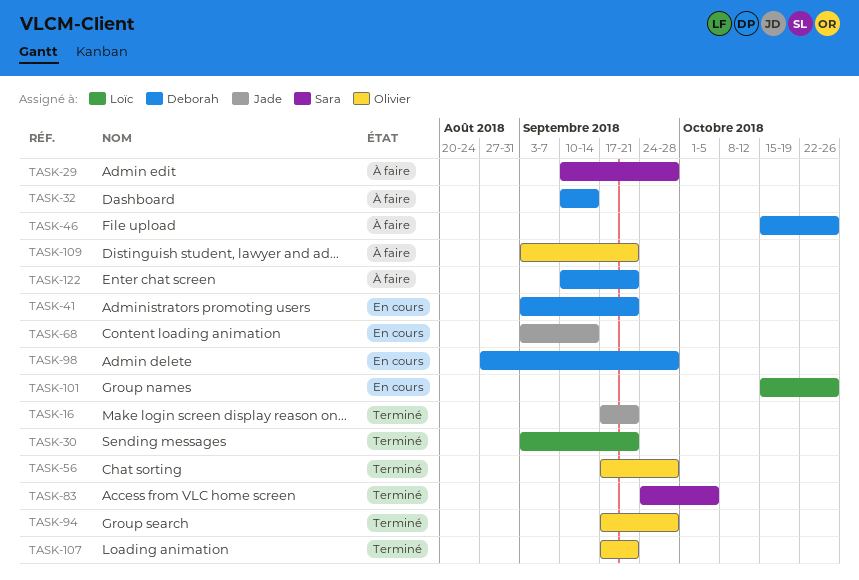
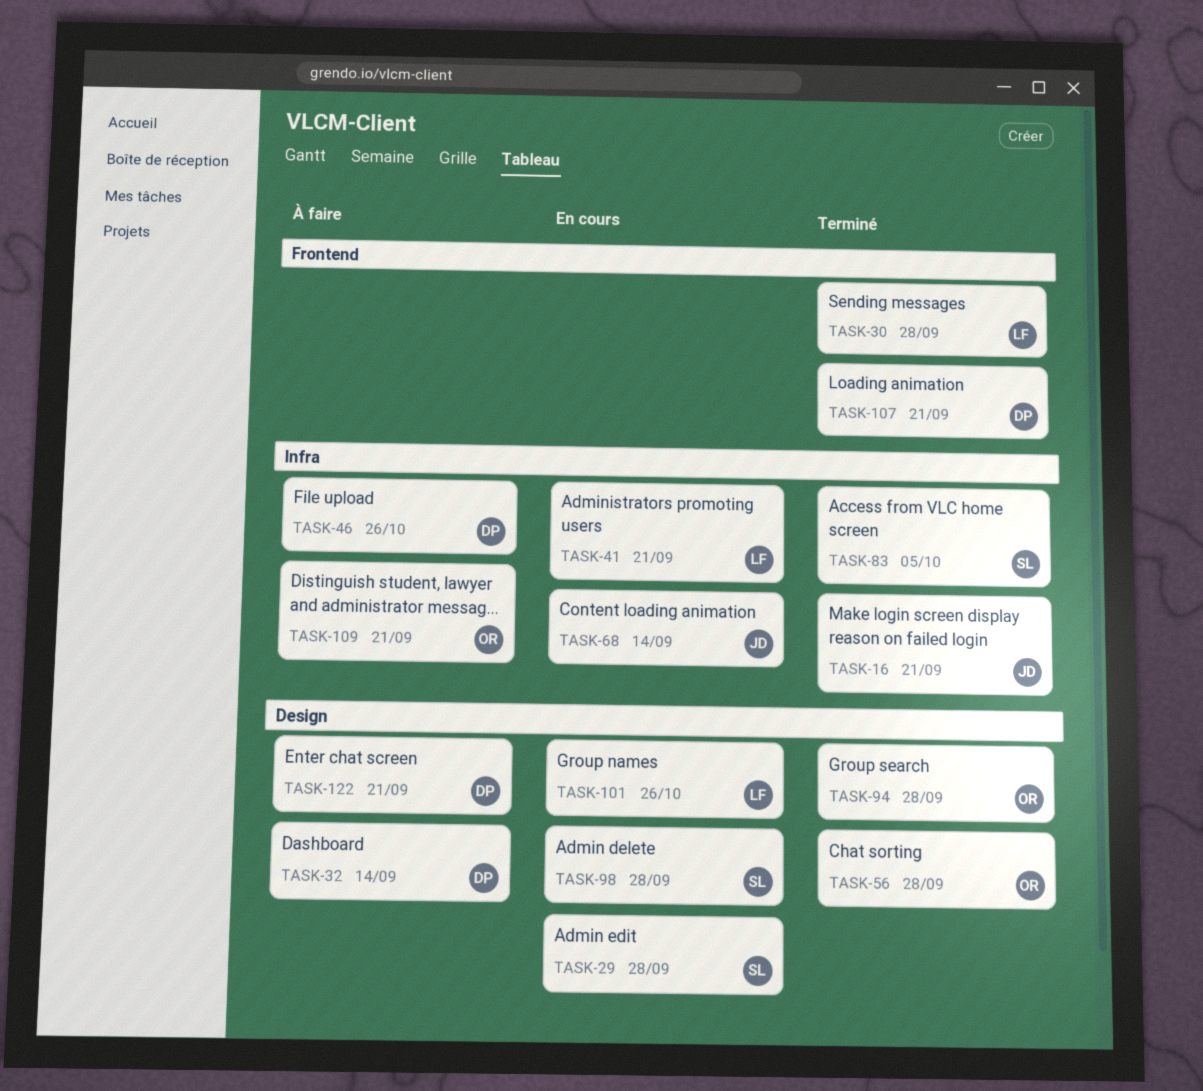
TASK-29, status: À faire -> En cours
TASK-30, due: Sep 21 -> Sep 28
TASK-41, owner: Deborah -> Loïc
TASK-98, owner: Deborah -> Sara
TASK-107, owner: Olivier -> Deborah

